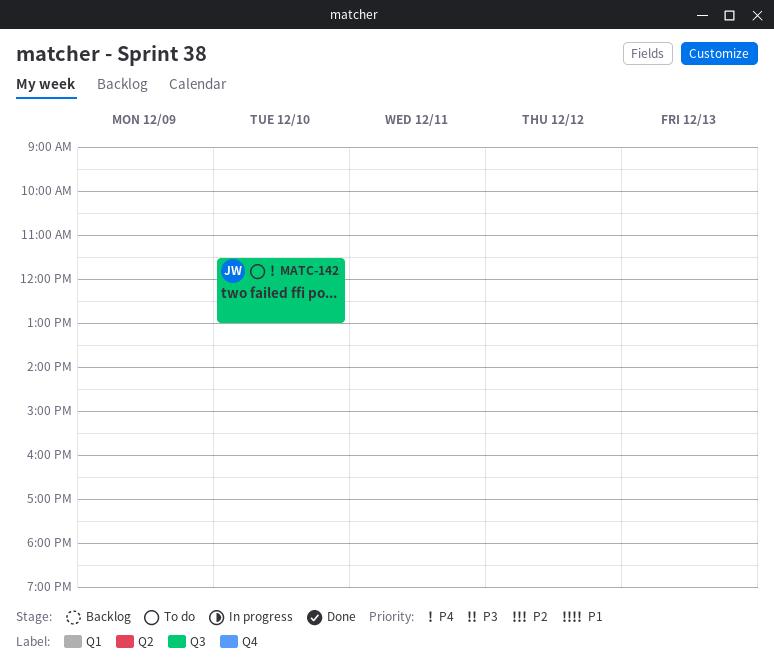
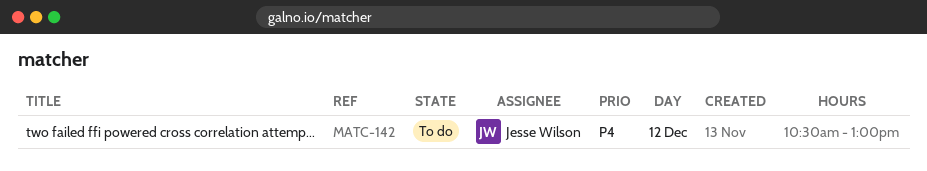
MATC-142, day: Dec 10 -> Dec 12
MATC-142, begins: 11:30 -> 10:30

